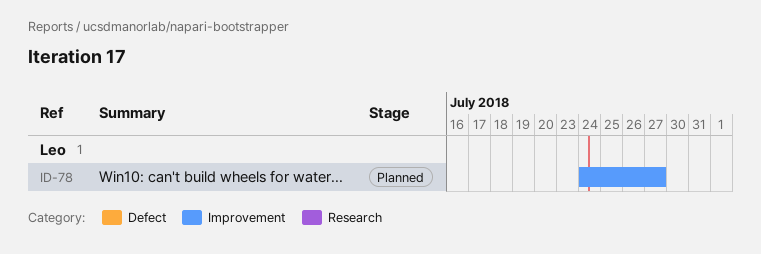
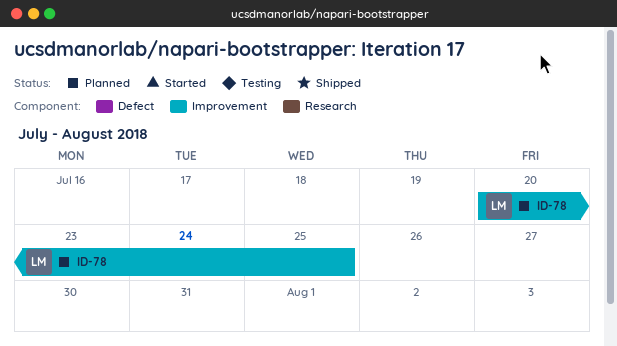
ID-78, start: Jul 24 -> Jul 20
ID-78, due: Jul 27 -> Jul 25

